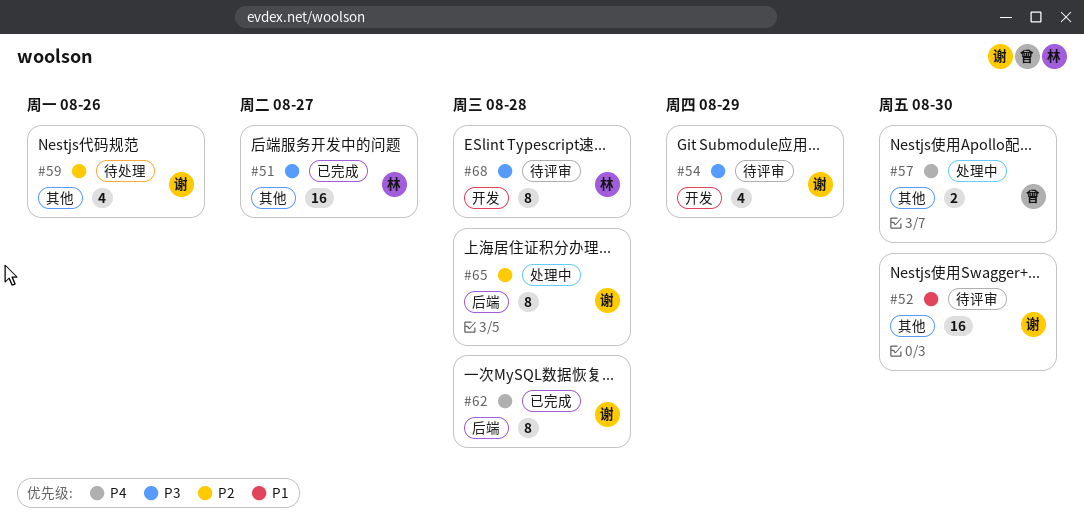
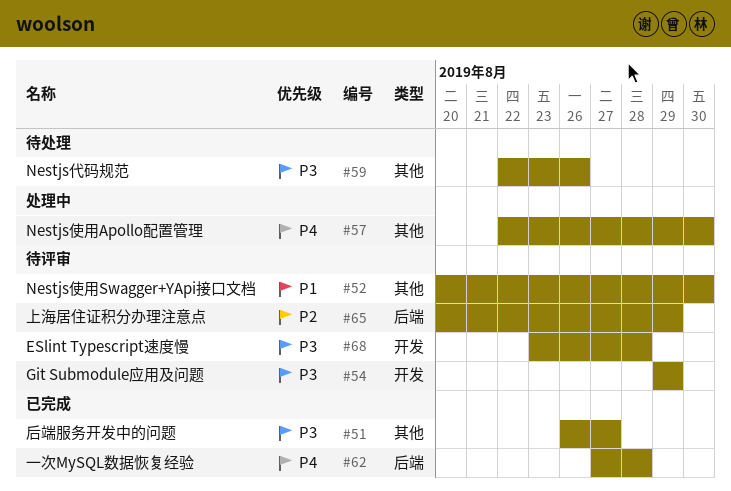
#59, priority: P2 -> P3
#65, status: 处理中 -> 待评审
#65, due: Aug 28 -> Aug 29

